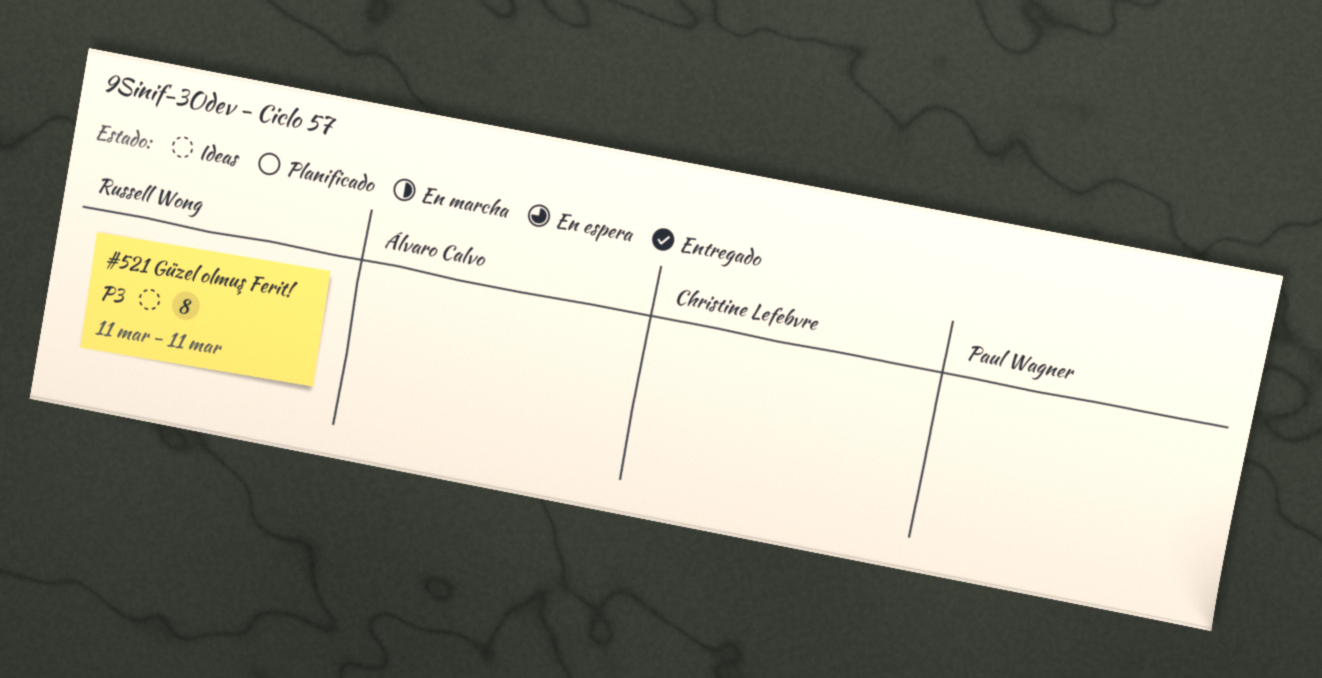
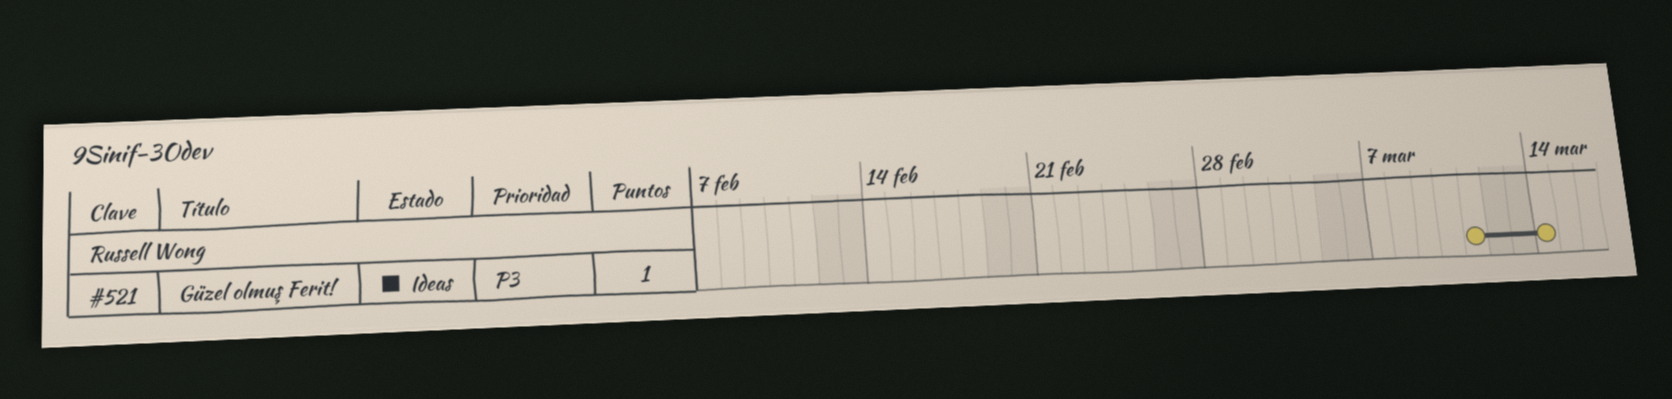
#521, estimate: 8 -> 1
#521, due: Mar 11 -> Mar 14

